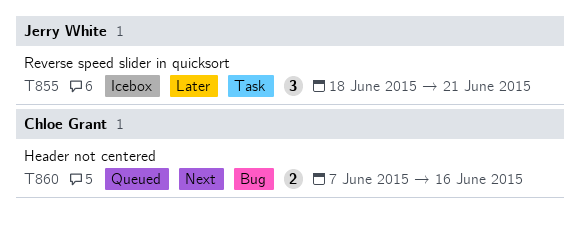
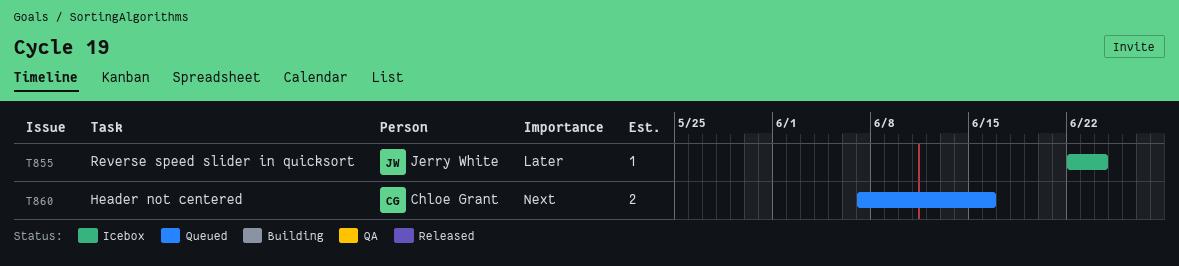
T855, estimate: 3 -> 1
T855, start: Jun 18 -> Jun 22
T855, due: Jun 21 -> Jun 24

